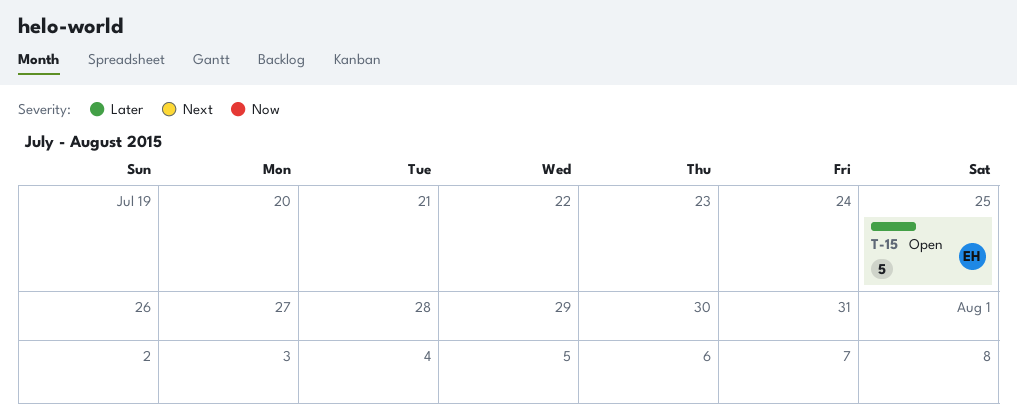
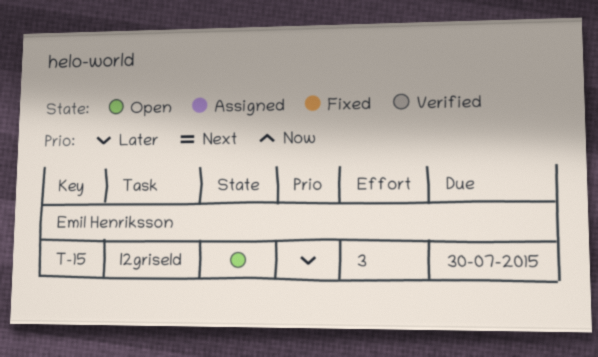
T-15, estimate: 5 -> 3
T-15, due: Jul 25 -> Jul 30

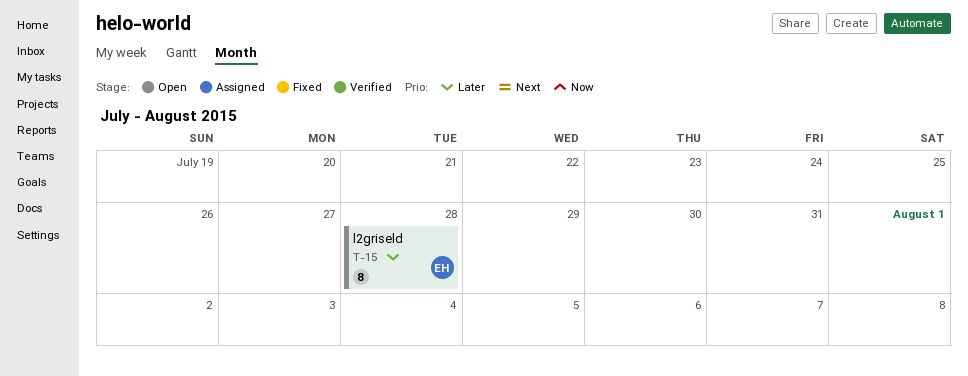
T-15, estimate: 3 -> 8
T-15, due: Jul 30 -> Jul 28

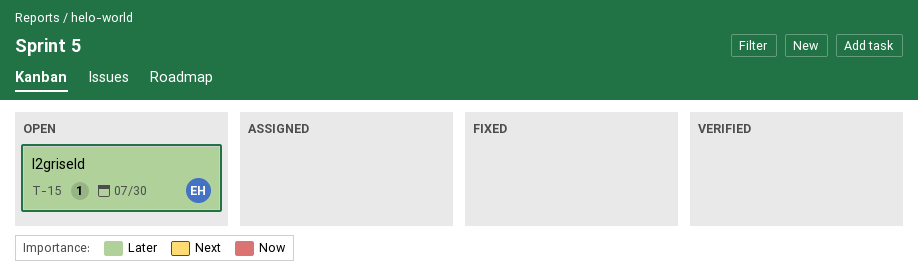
T-15, estimate: 8 -> 1
T-15, due: Jul 28 -> Jul 30

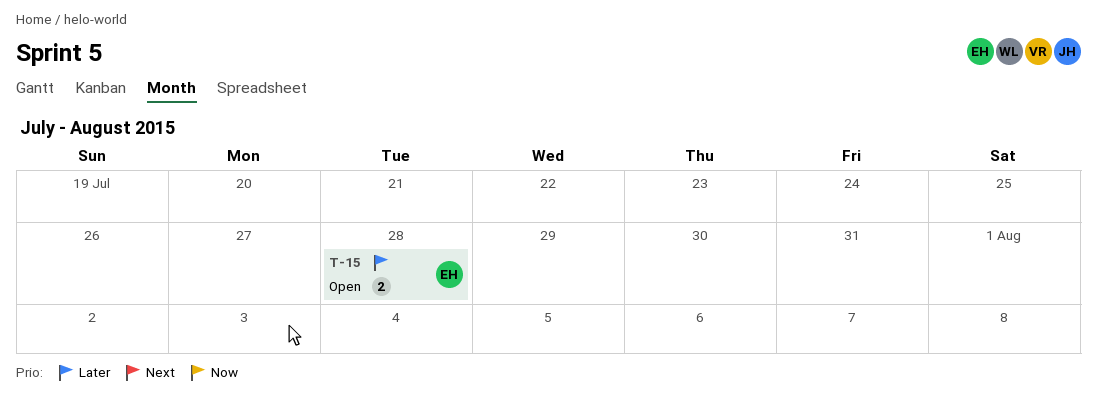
T-15, estimate: 1 -> 2
T-15, due: Jul 30 -> Jul 28

